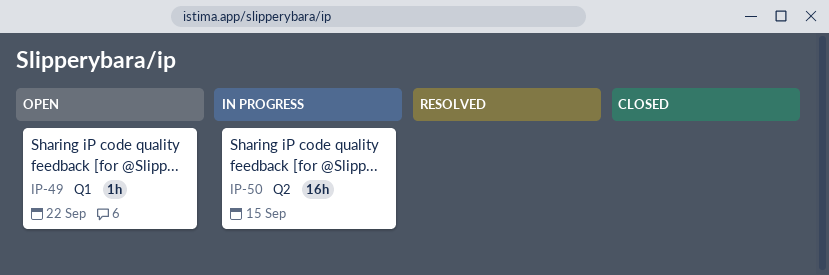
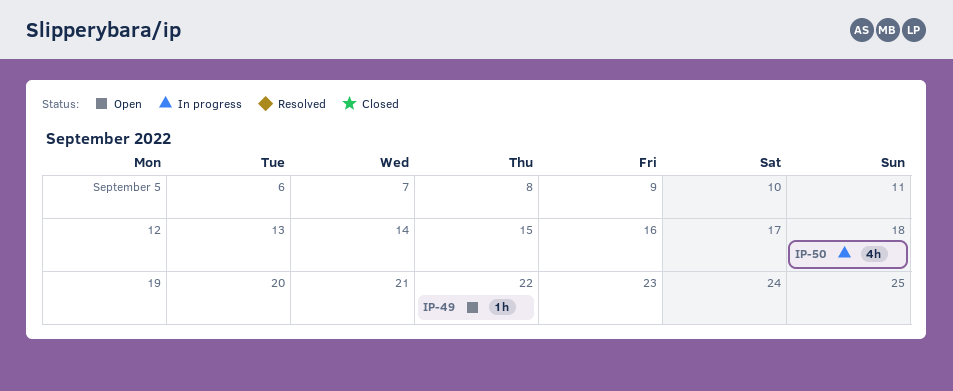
IP-50, estimate: 16h -> 4h
IP-50, due: Sep 15 -> Sep 18

